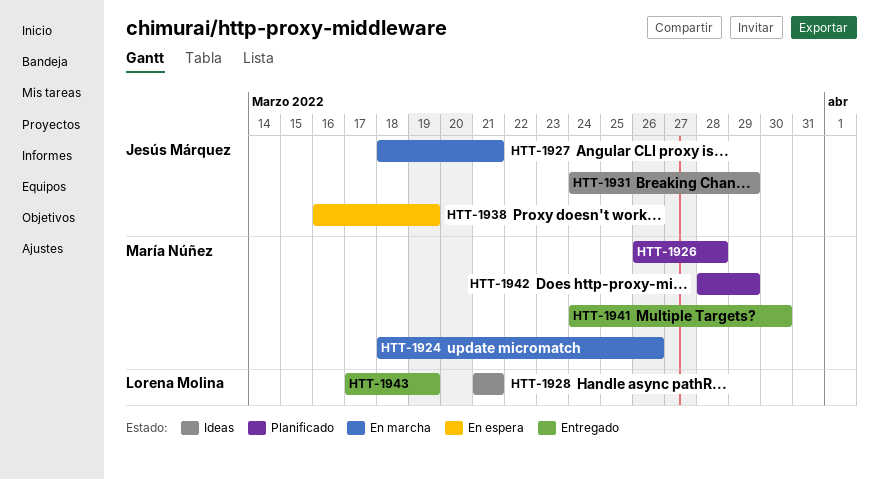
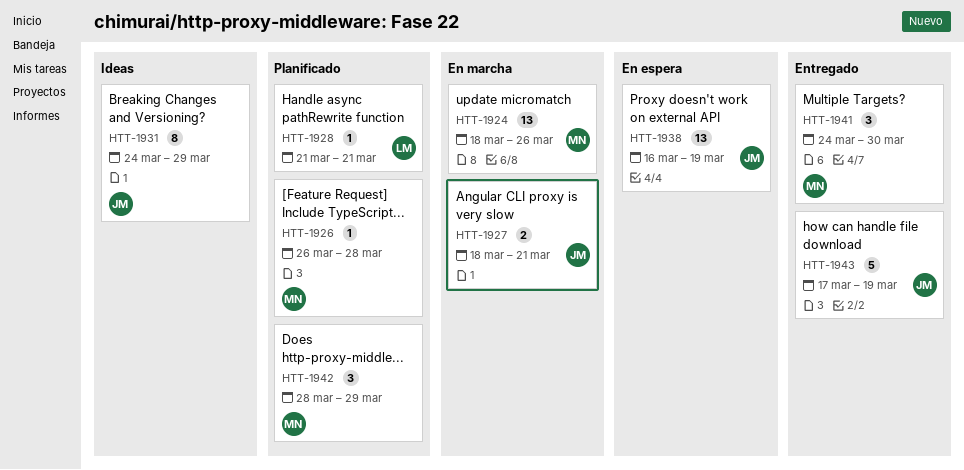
HTT-1928, status: Ideas -> Planificado
HTT-1943, owner: Lorena Molina -> Jesús Márquez

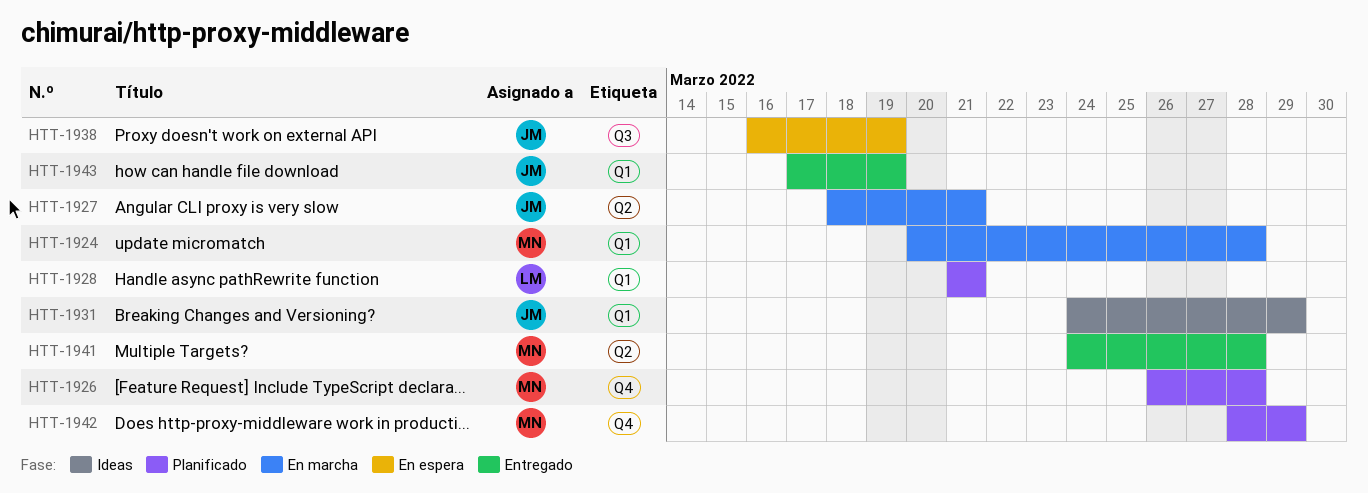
HTT-1924, start: Mar 18 -> Mar 20
HTT-1924, due: Mar 26 -> Mar 28
HTT-1941, due: Mar 30 -> Mar 28

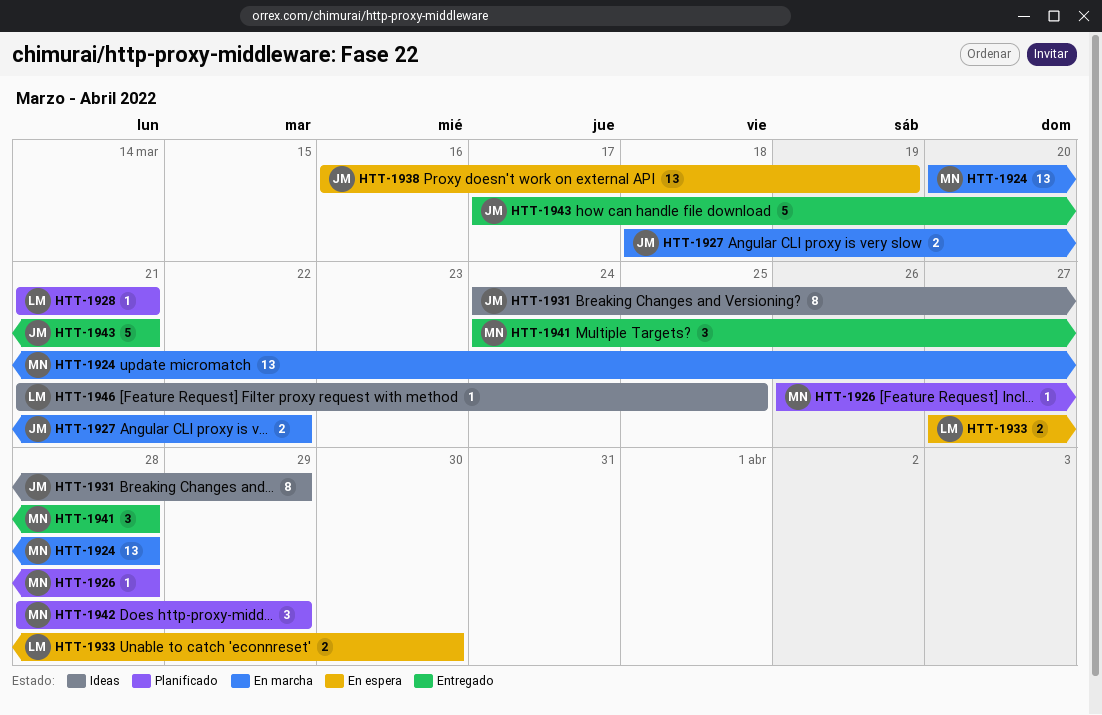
HTT-1927, due: Mar 21 -> Mar 22
HTT-1933: none -> present
HTT-1943, due: Mar 19 -> Mar 21
HTT-1946: none -> present

